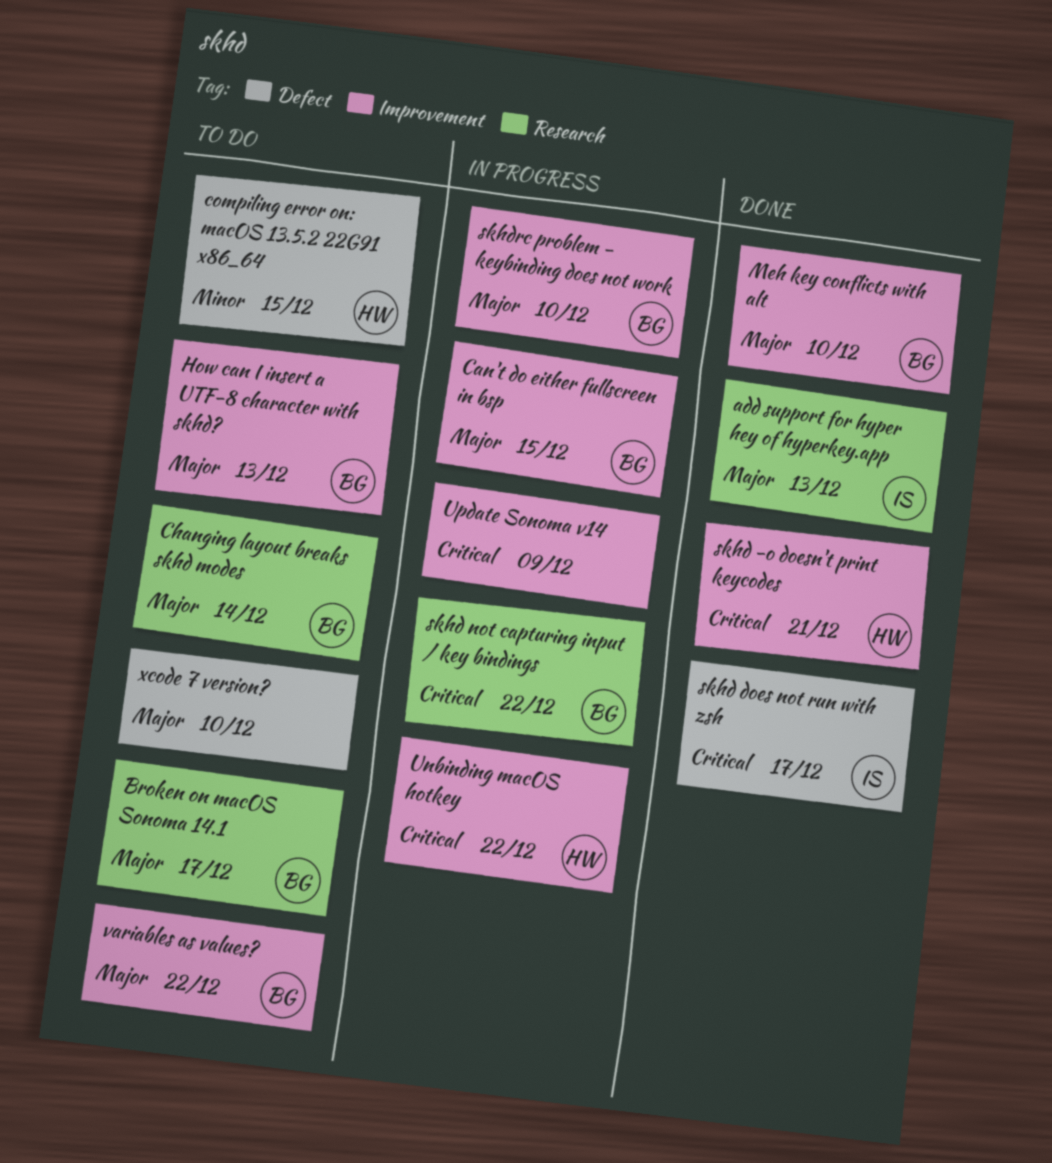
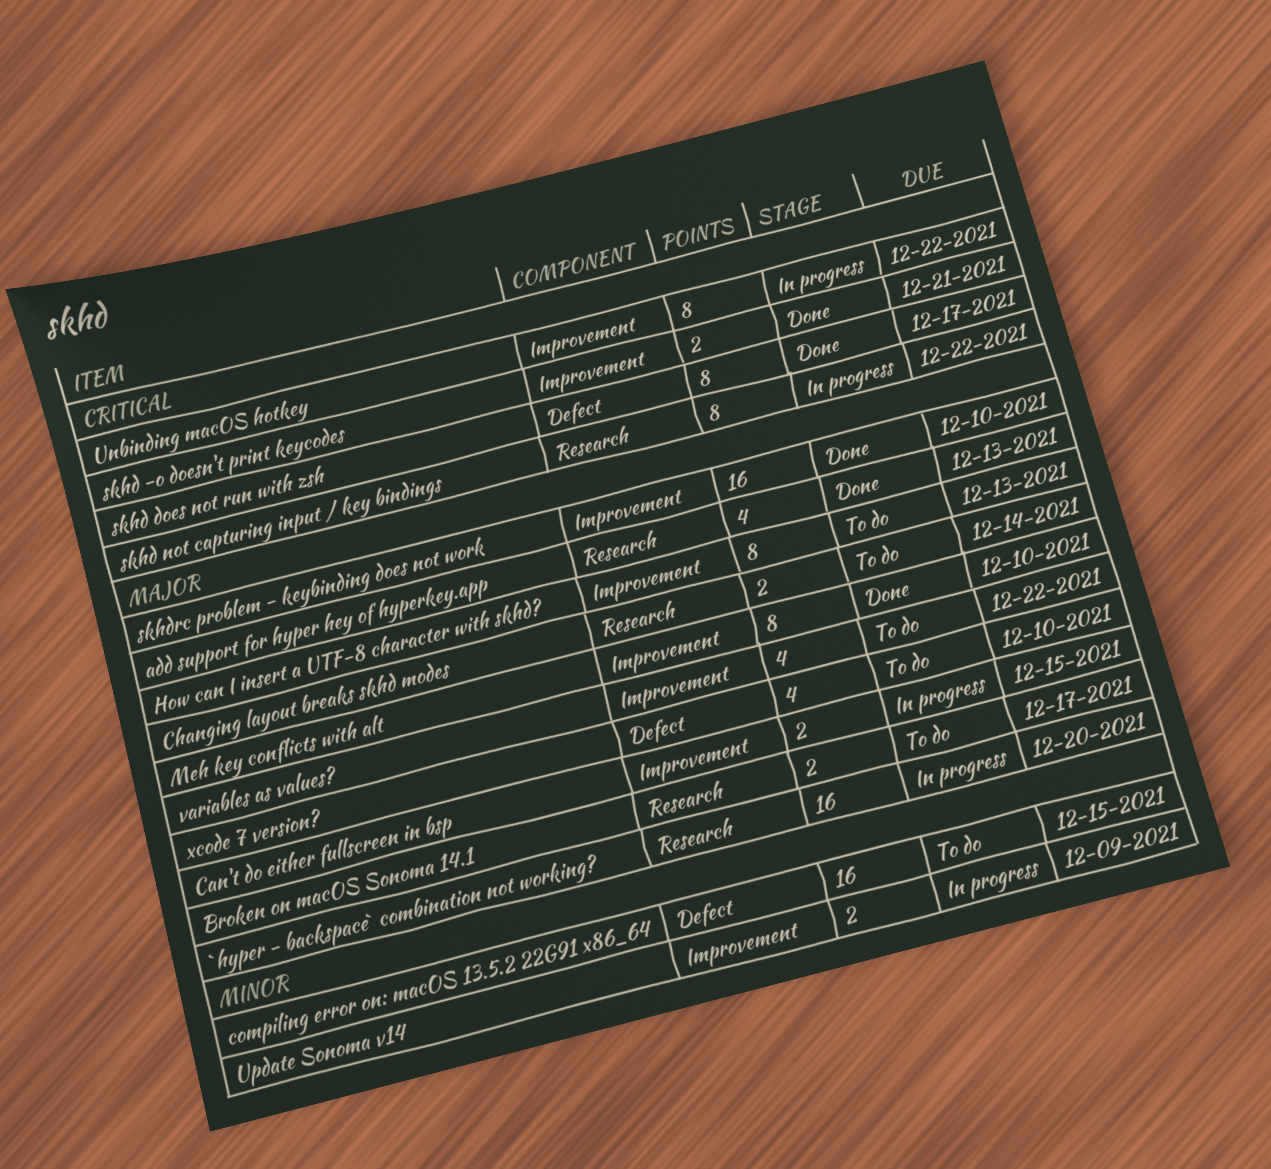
`hyper - backspace` combination not working?: none -> present
skhdrc problem - keybinding does not work, status: In progress -> Done
Update Sonoma v14, priority: Critical -> Minor

